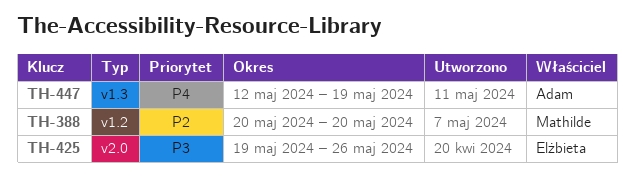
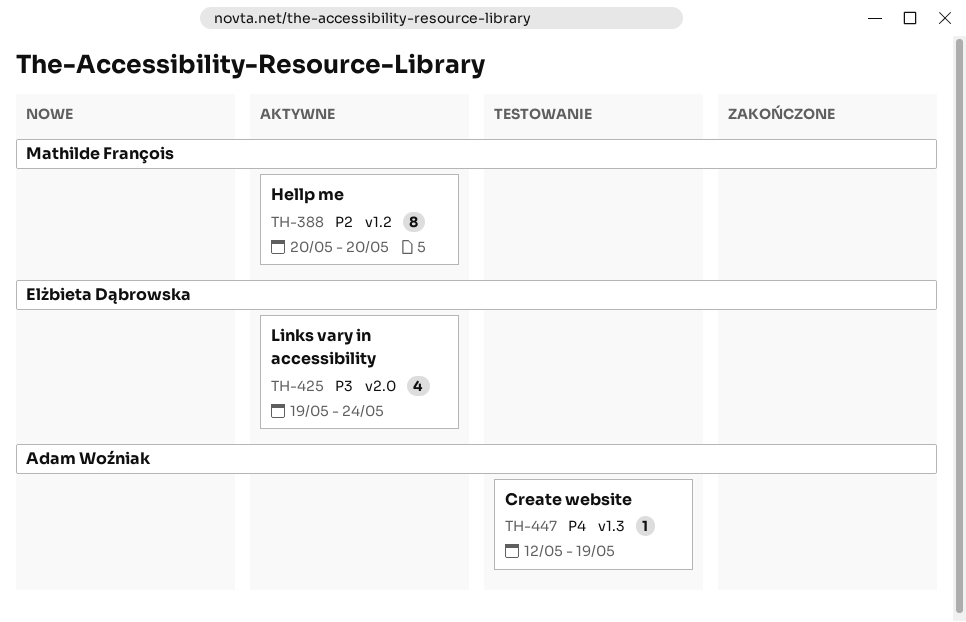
TH-425, due: May 26 -> May 24

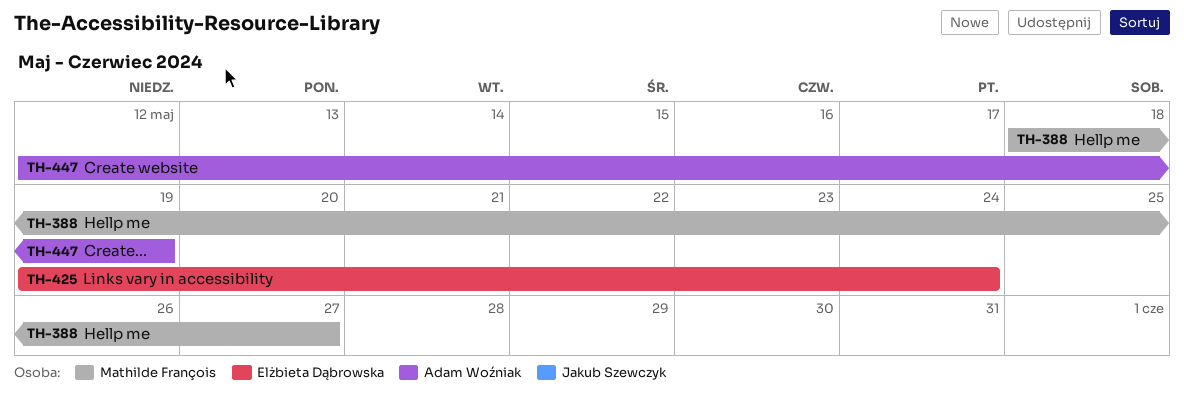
TH-388, start: May 20 -> May 18
TH-388, due: May 20 -> May 27

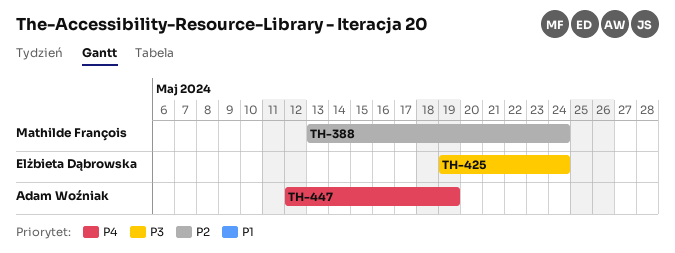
TH-388, start: May 18 -> May 13
TH-388, due: May 27 -> May 24

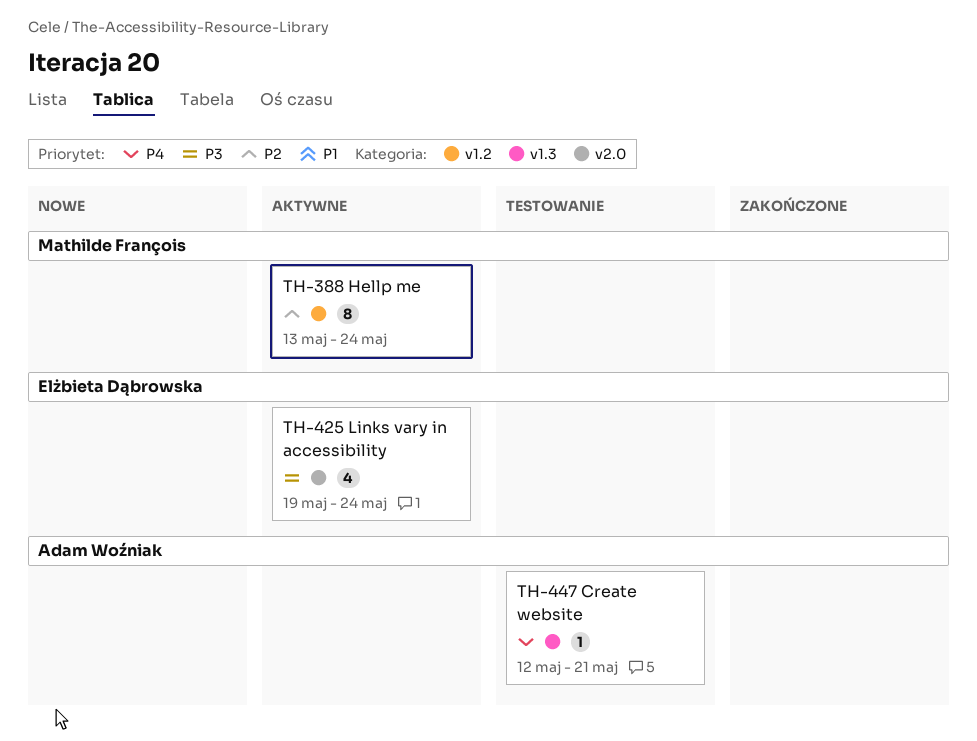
TH-447, due: May 19 -> May 21

